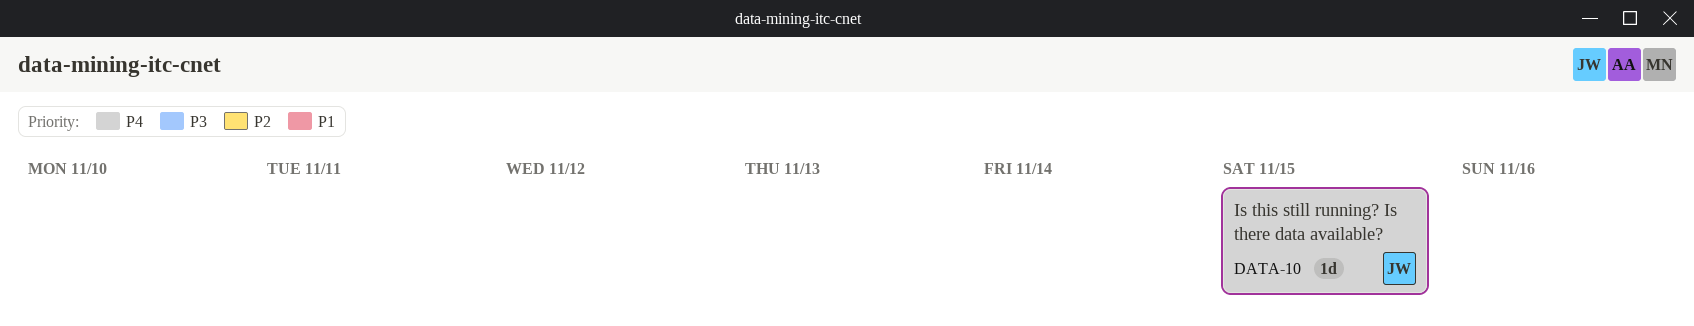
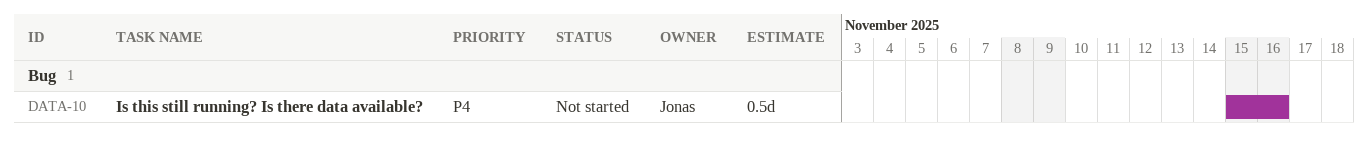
DATA-10, estimate: 1d -> 0.5d
DATA-10, due: Nov 15 -> Nov 16

